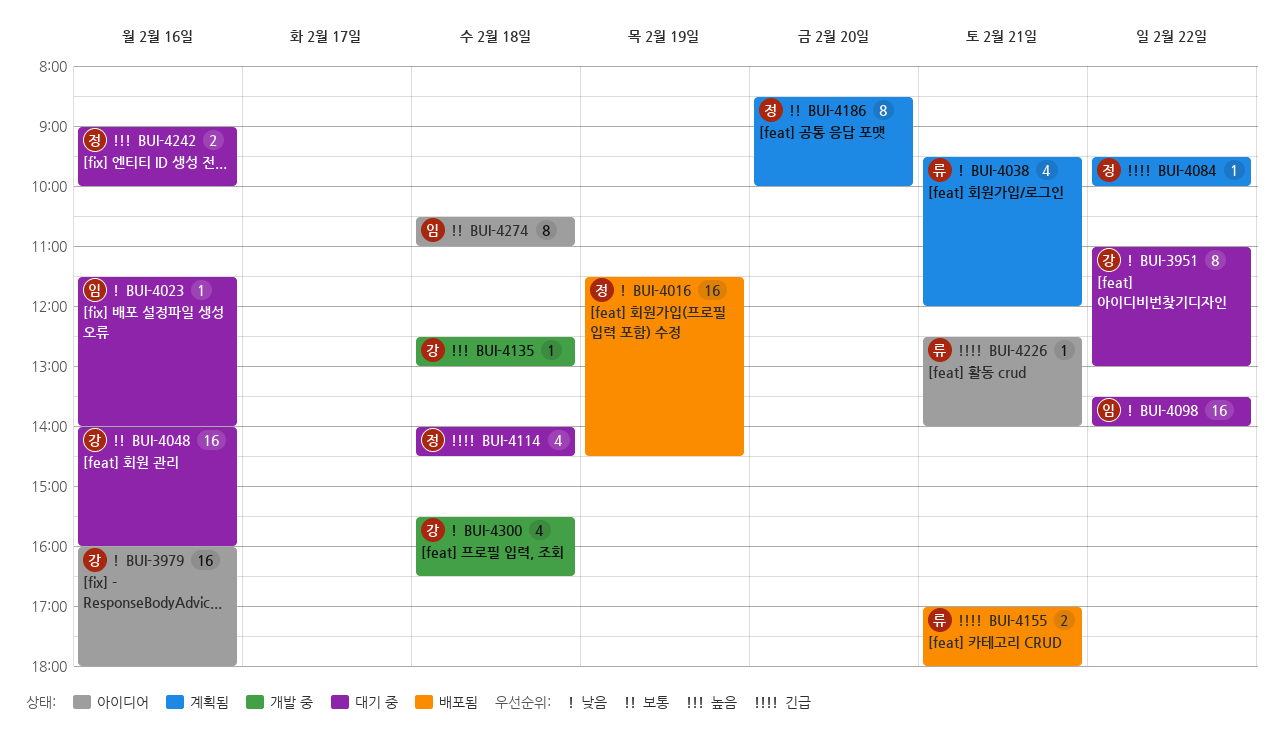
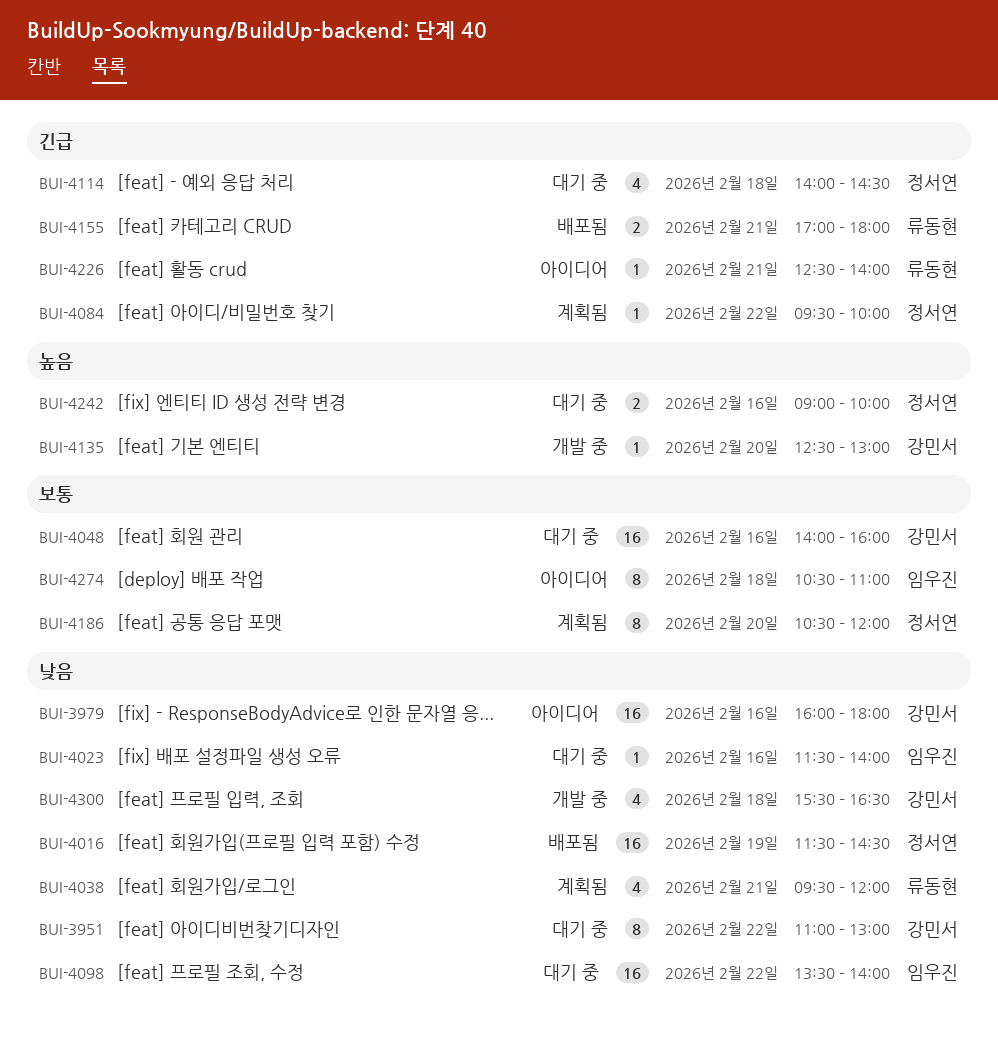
BUI-4135, day: Feb 18 -> Feb 20
BUI-4186, begins: 08:30 -> 10:30
BUI-4186, ends: 10:00 -> 12:00

